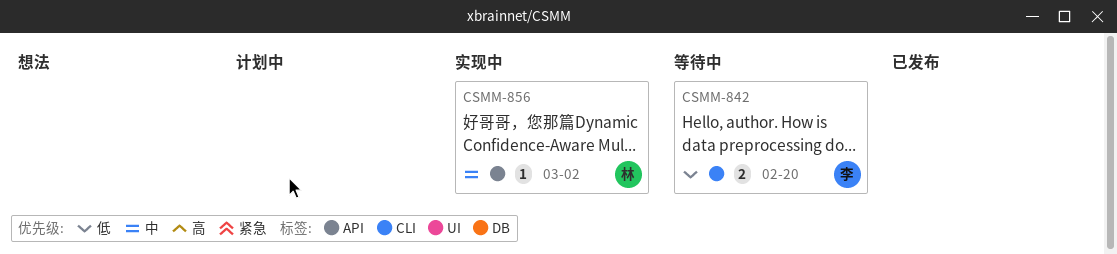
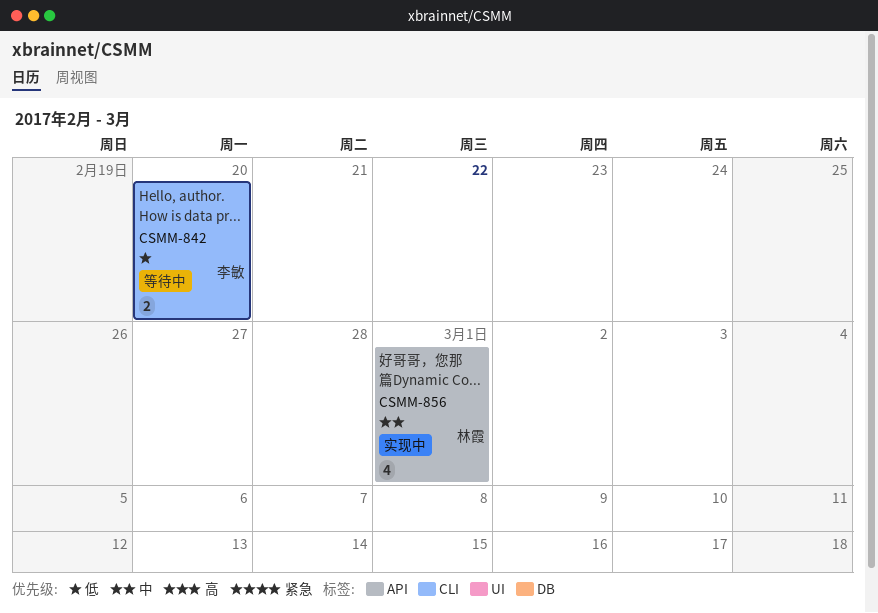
CSMM-856, estimate: 1 -> 4
CSMM-856, due: Mar 2 -> Mar 1

